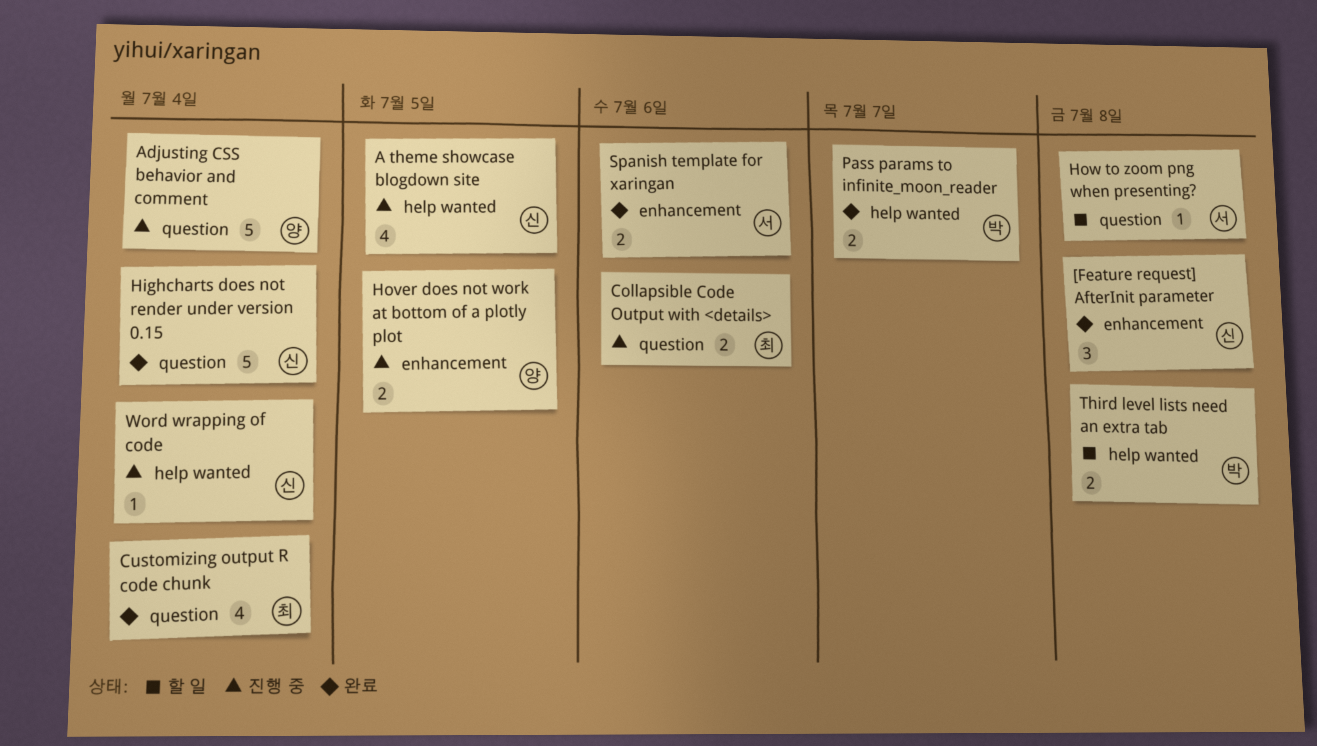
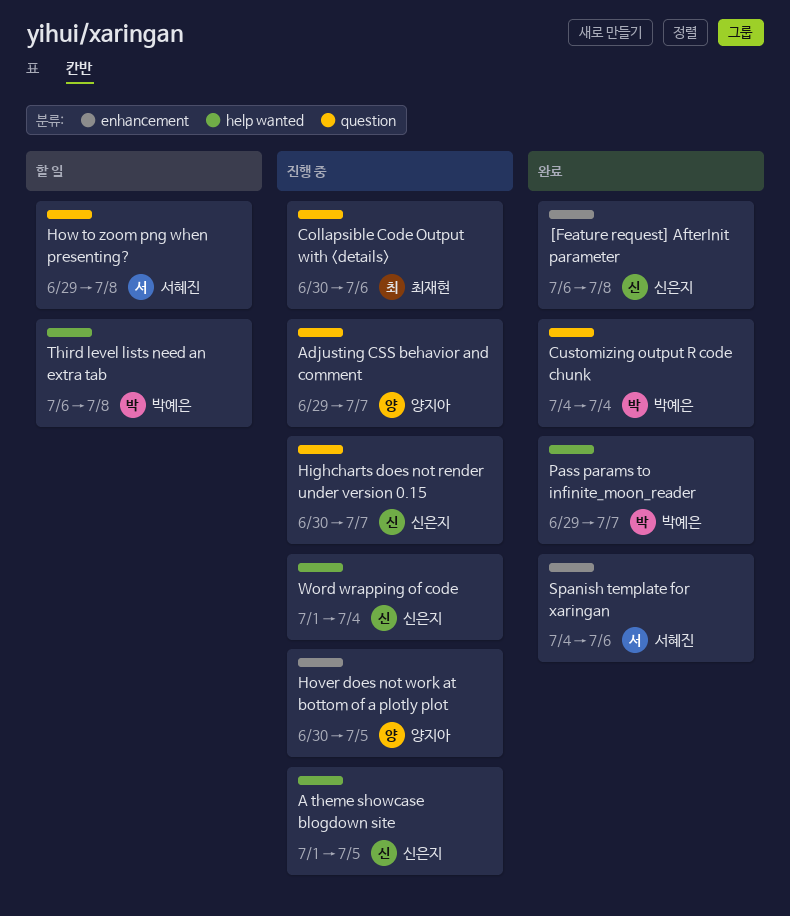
Adjusting CSS behavior and comment, due: Jul 4 -> Jul 7
Customizing output R code chunk, owner: 최재현 -> 박예은
Highcharts does not render under version 0.15, status: 완료 -> 진행 중
Highcharts does not render under version 0.15, due: Jul 4 -> Jul 7

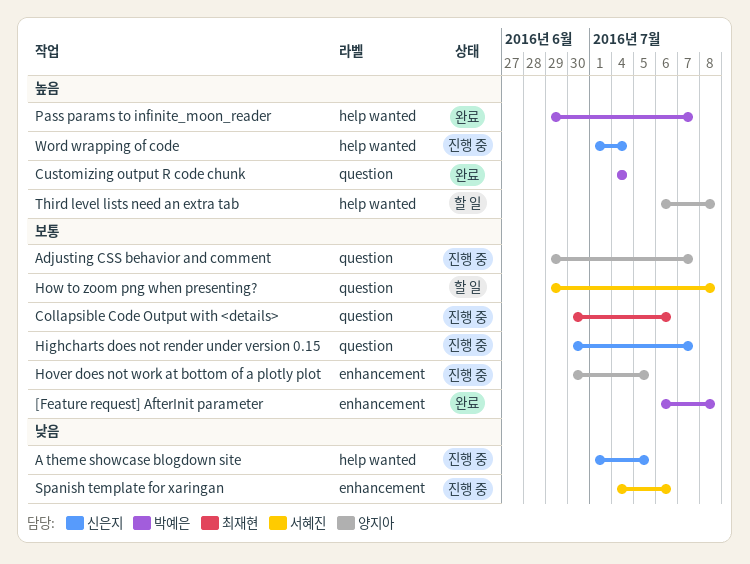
[Feature request] AfterInit parameter, owner: 신은지 -> 박예은
Spanish template for xaringan, status: 완료 -> 진행 중
Third level lists need an extra tab, owner: 박예은 -> 양지아

